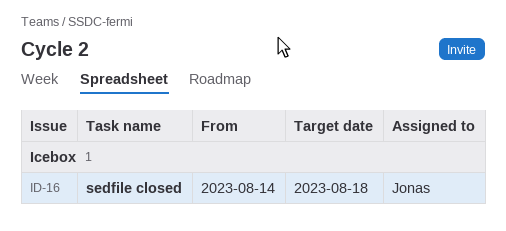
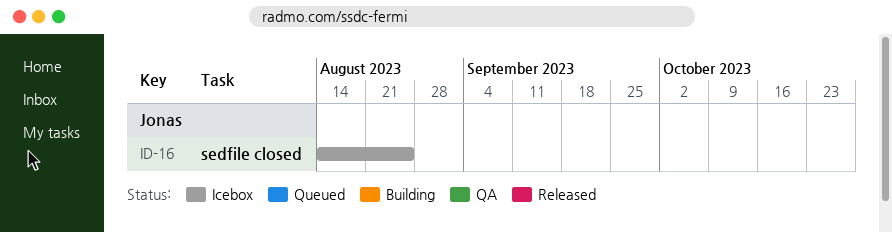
ID-16, due: Aug 18 -> Aug 25

